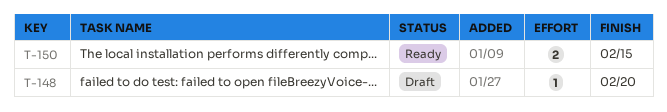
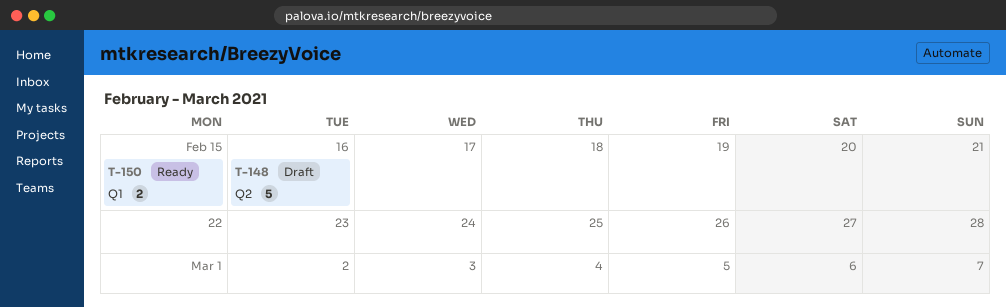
T-148, estimate: 1 -> 5
T-148, due: Feb 20 -> Feb 16

